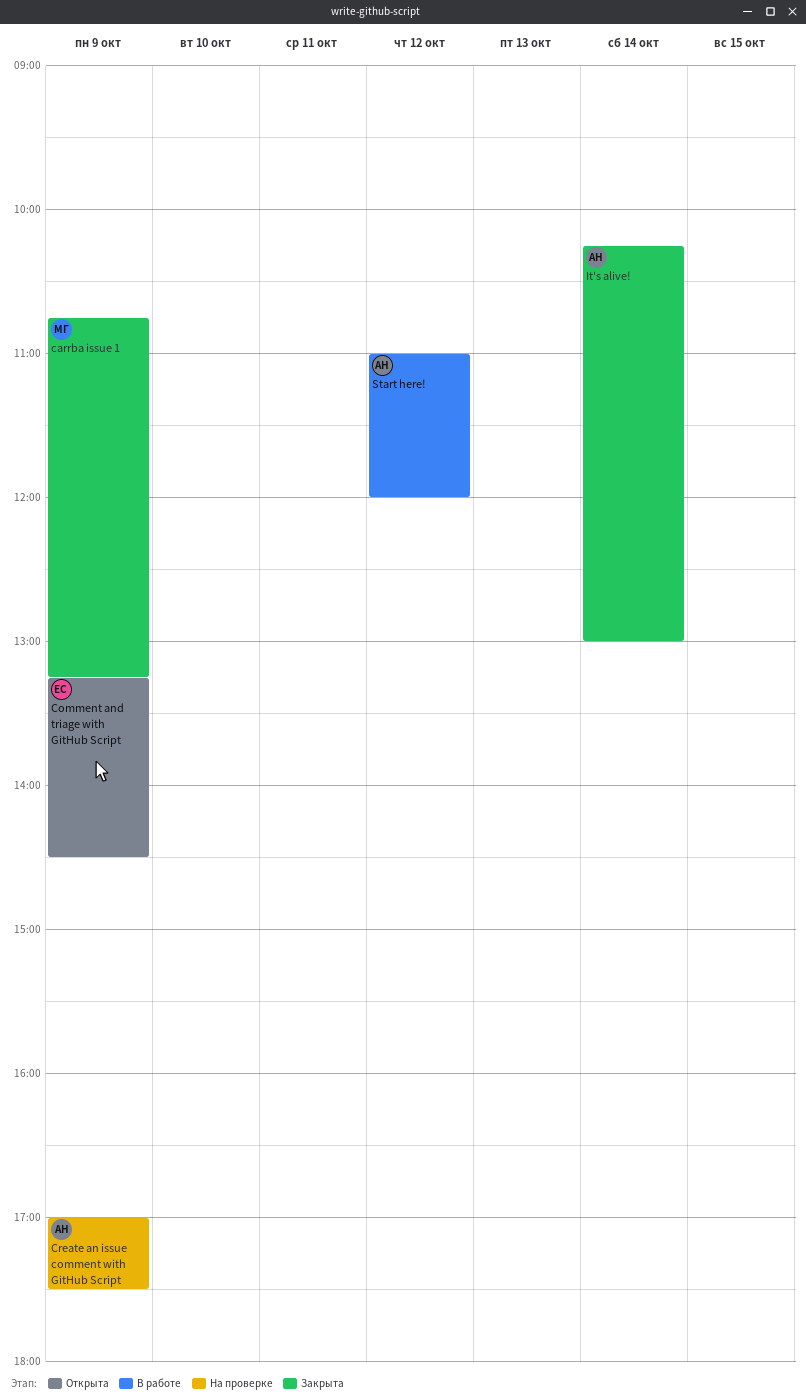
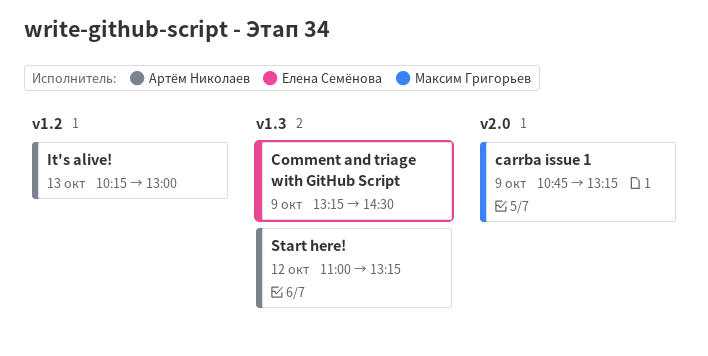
Create an issue comment with GitHub Script: present -> none
It's alive!, day: Oct 14 -> Oct 13
Start here!, ends: 12:00 -> 13:15

